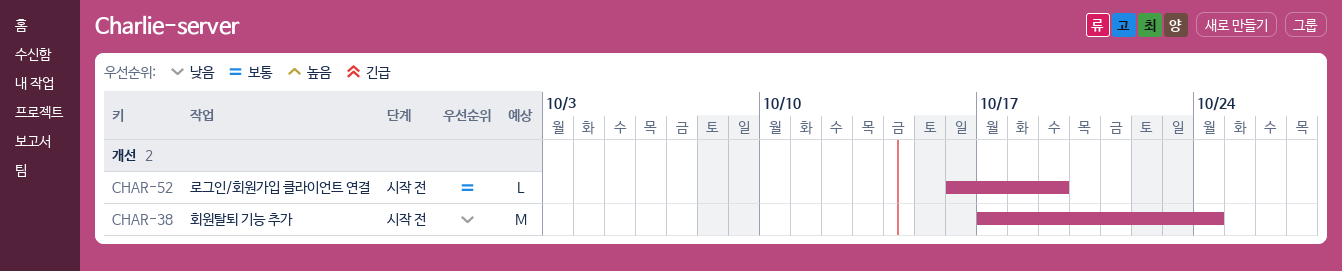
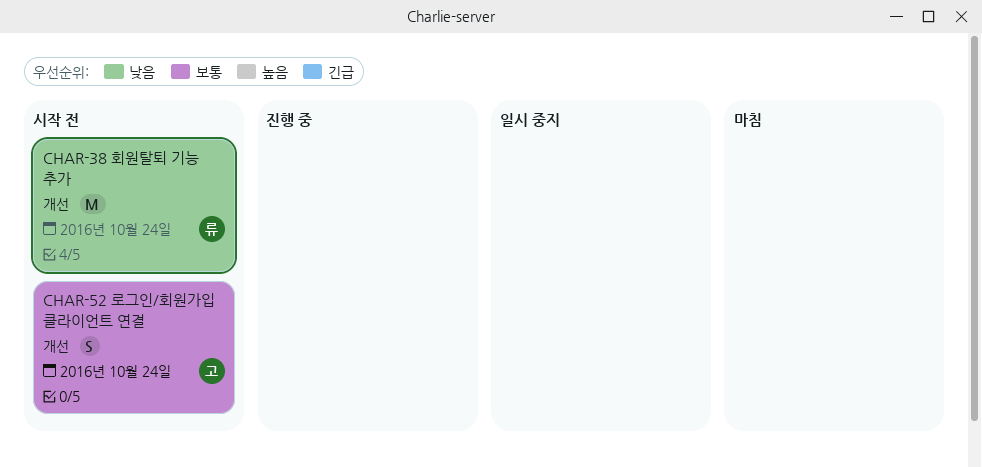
CHAR-52, estimate: L -> S
CHAR-52, due: Oct 19 -> Oct 24

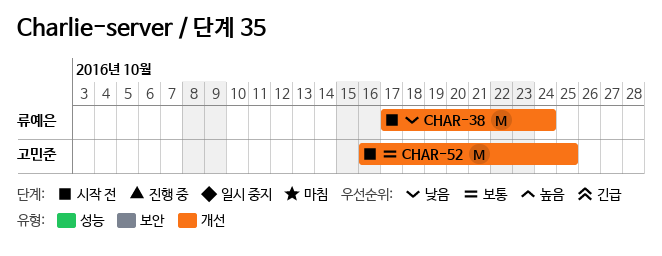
CHAR-52, estimate: S -> M
CHAR-52, due: Oct 24 -> Oct 25

